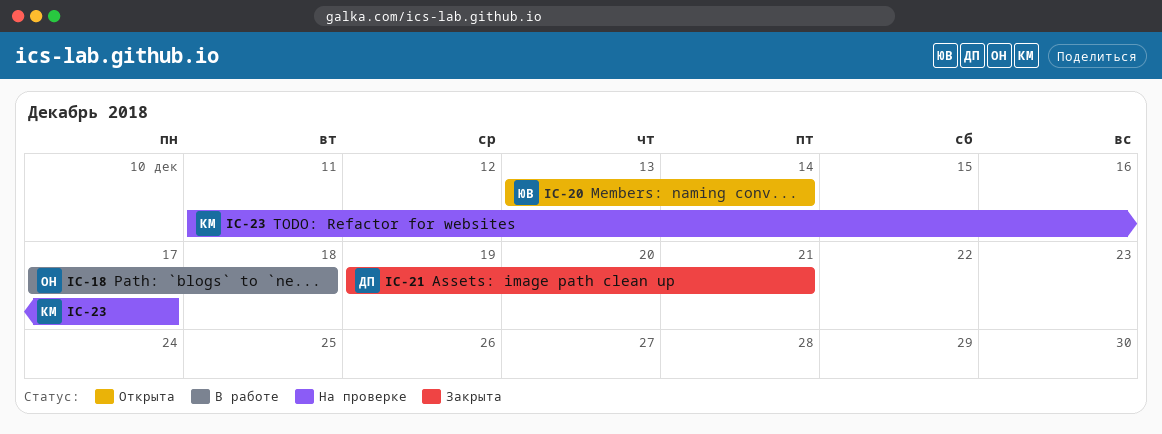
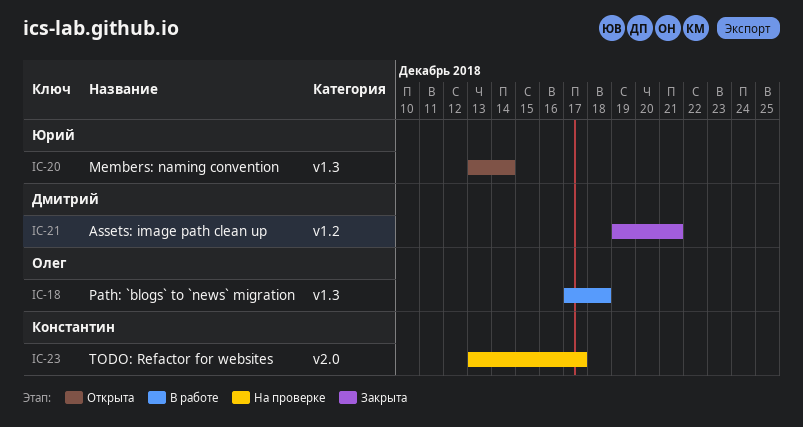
IC-23, start: Dec 11 -> Dec 13

